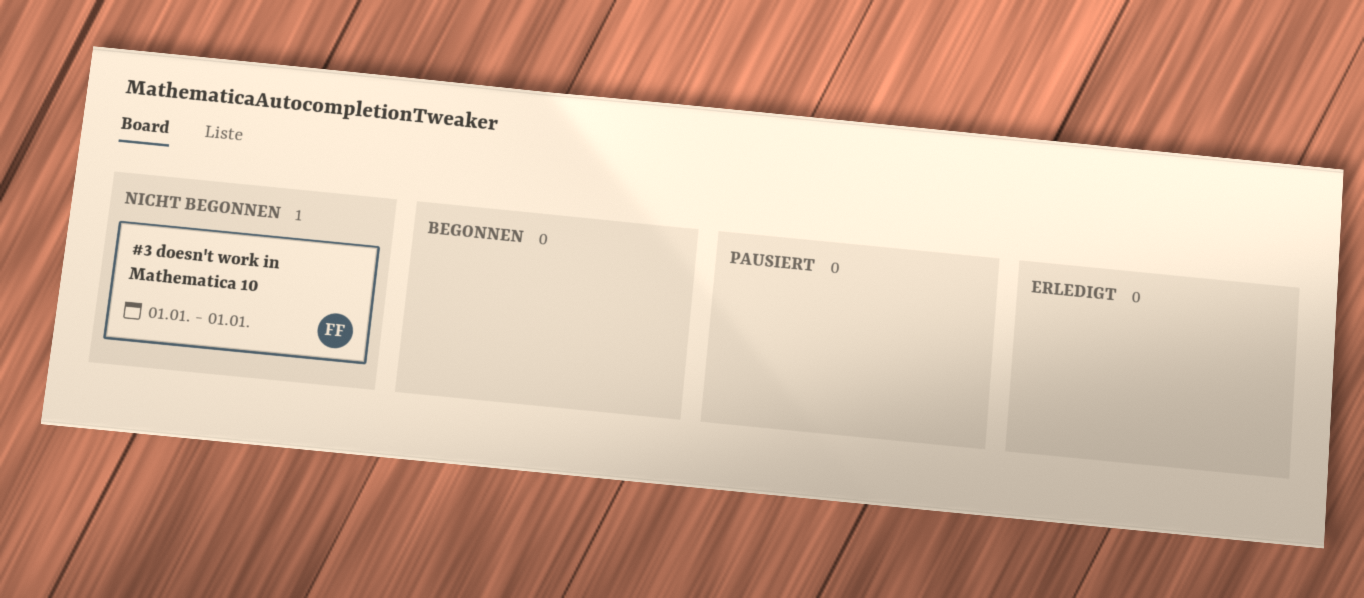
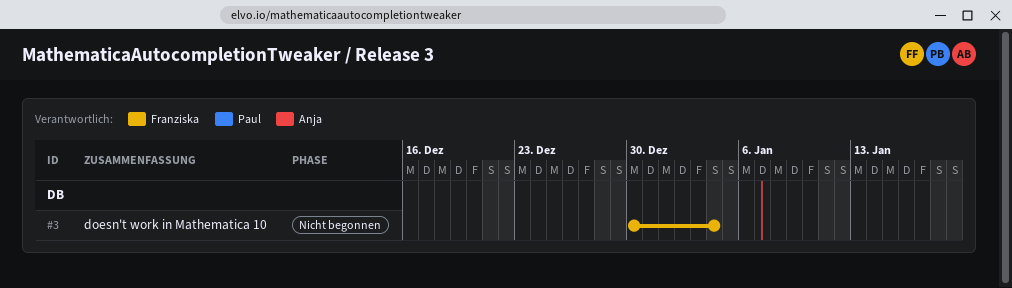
#3, start: Jan 1 -> Dec 30
#3, due: Jan 1 -> Jan 4

